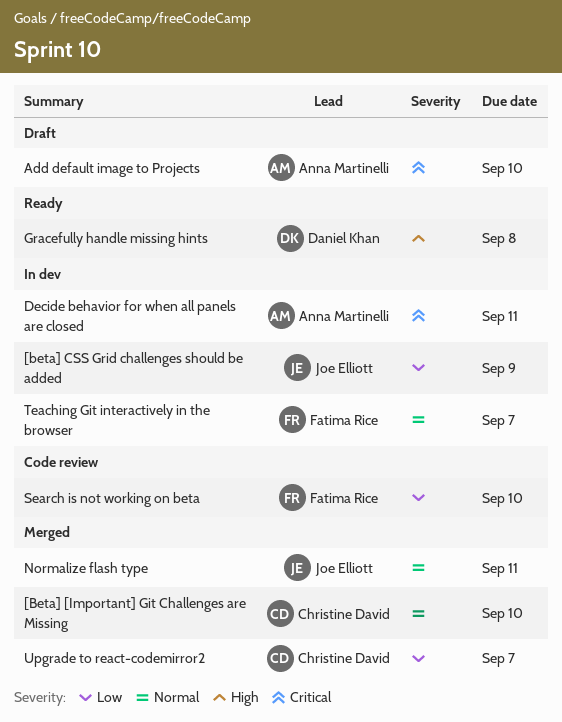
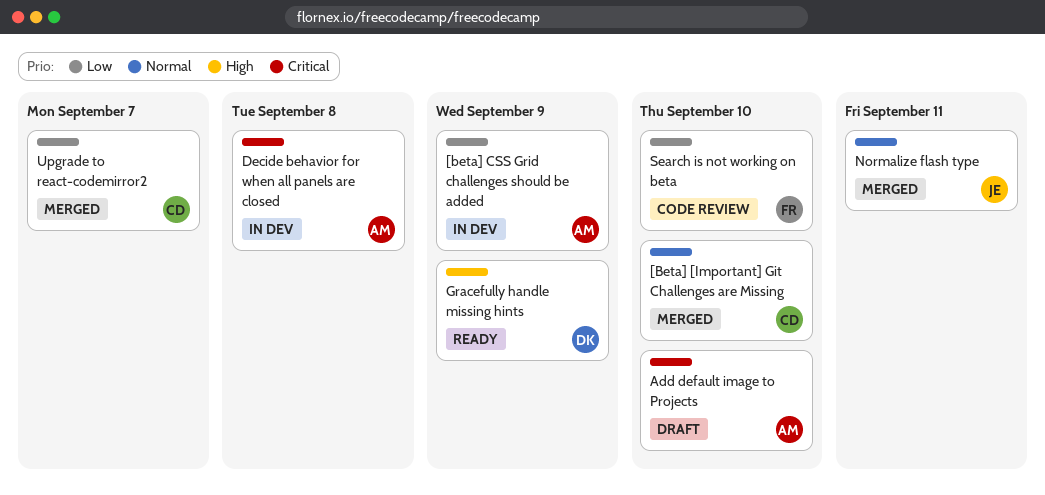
[beta] CSS Grid challenges should be added, owner: Joe Elliott -> Anna Martinelli
Decide behavior for when all panels are closed, due: Sep 11 -> Sep 8
Gracefully handle missing hints, due: Sep 8 -> Sep 9
Teaching Git interactively in the browser: present -> none

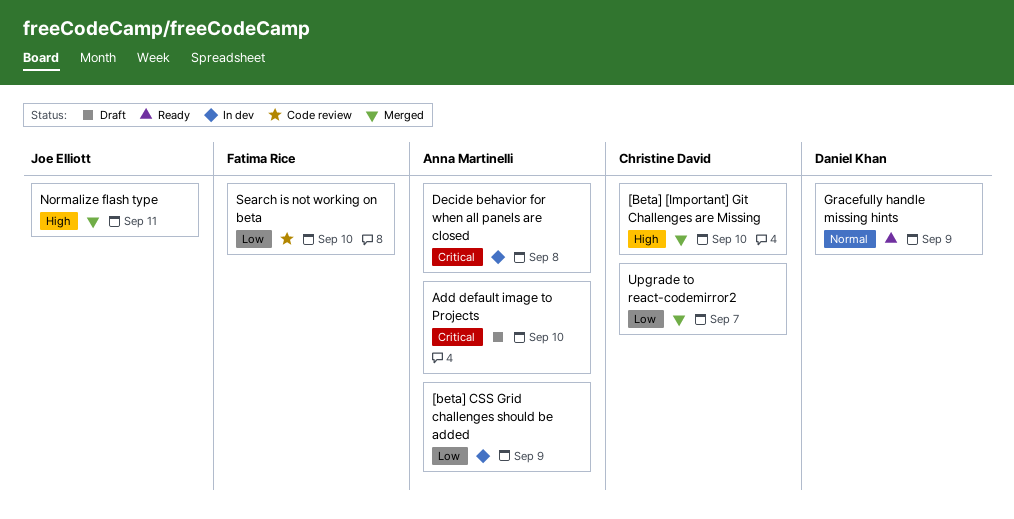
[Beta] [Important] Git Challenges are Missing, priority: Normal -> High
Gracefully handle missing hints, priority: High -> Normal
Normalize flash type, priority: Normal -> High

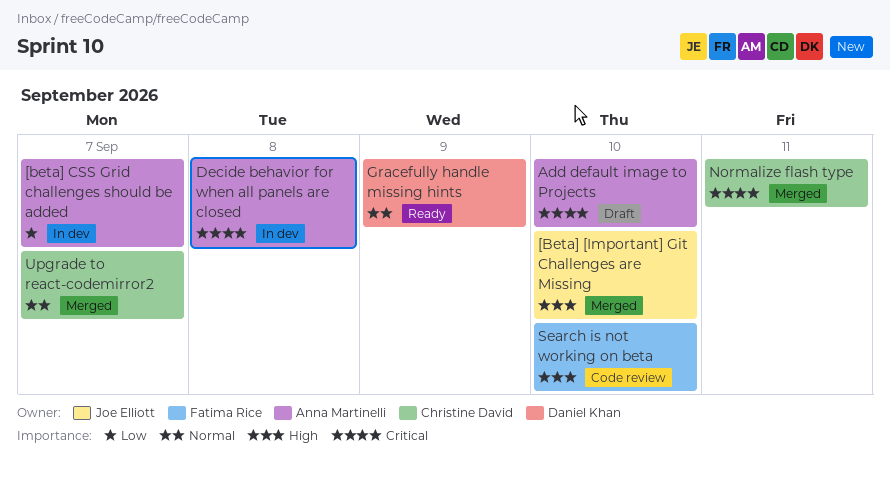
[Beta] [Important] Git Challenges are Missing, owner: Christine David -> Joe Elliott
[beta] CSS Grid challenges should be added, due: Sep 9 -> Sep 7
Normalize flash type, owner: Joe Elliott -> Christine David
Normalize flash type, priority: High -> Critical
Search is not working on beta, priority: Low -> High
Upgrade to react-codemirror2, priority: Low -> Normal

